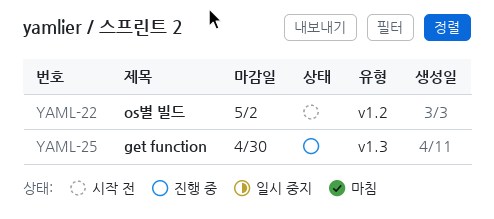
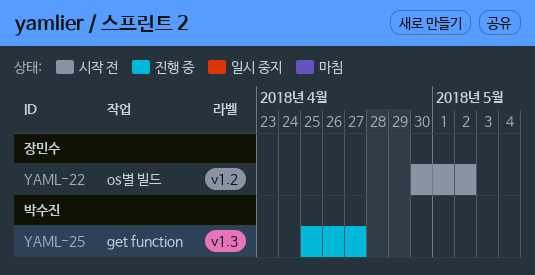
YAML-25, due: Apr 30 -> Apr 27

